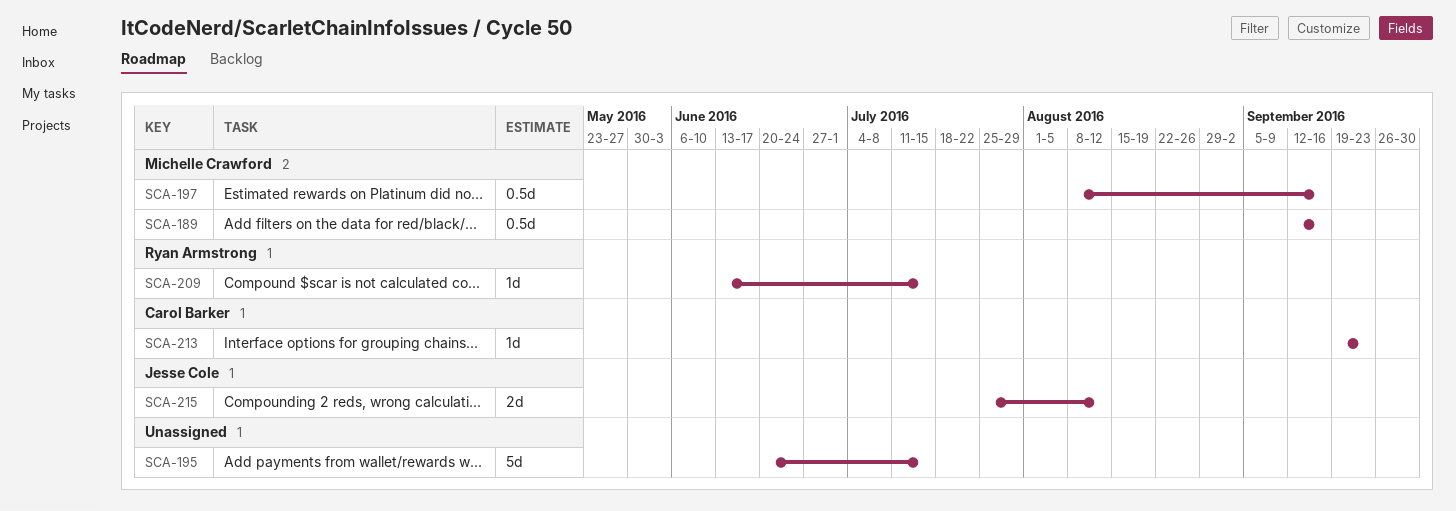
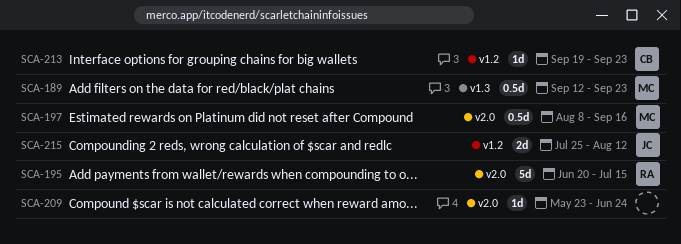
SCA-189, due: Sep 16 -> Sep 23
SCA-195, owner: none -> Ryan Armstrong
SCA-209, owner: Ryan Armstrong -> none
SCA-209, start: Jun 13 -> May 23
SCA-209, due: Jul 15 -> Jun 24

